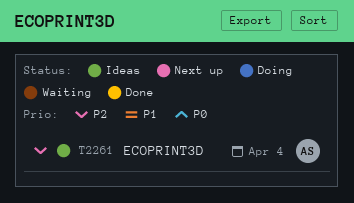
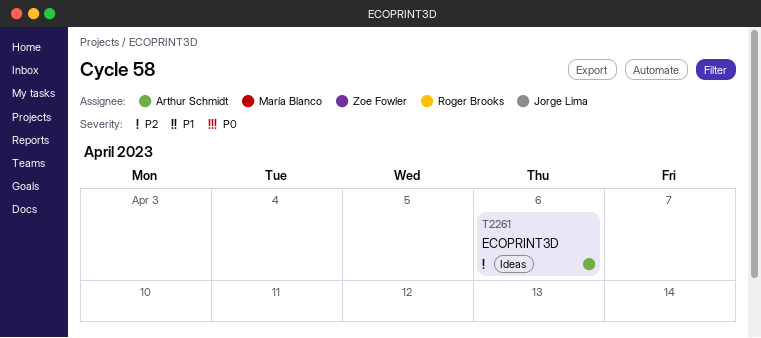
T2261, due: Apr 4 -> Apr 6

